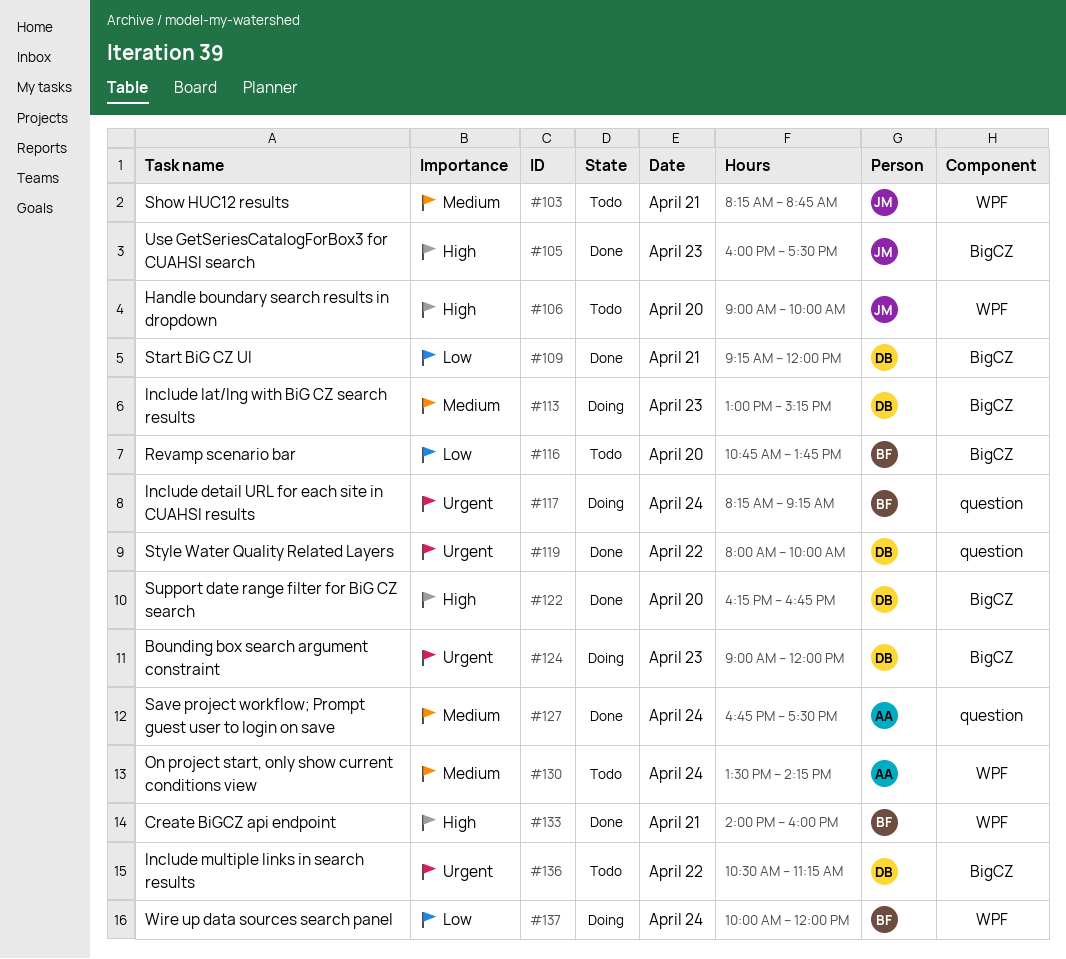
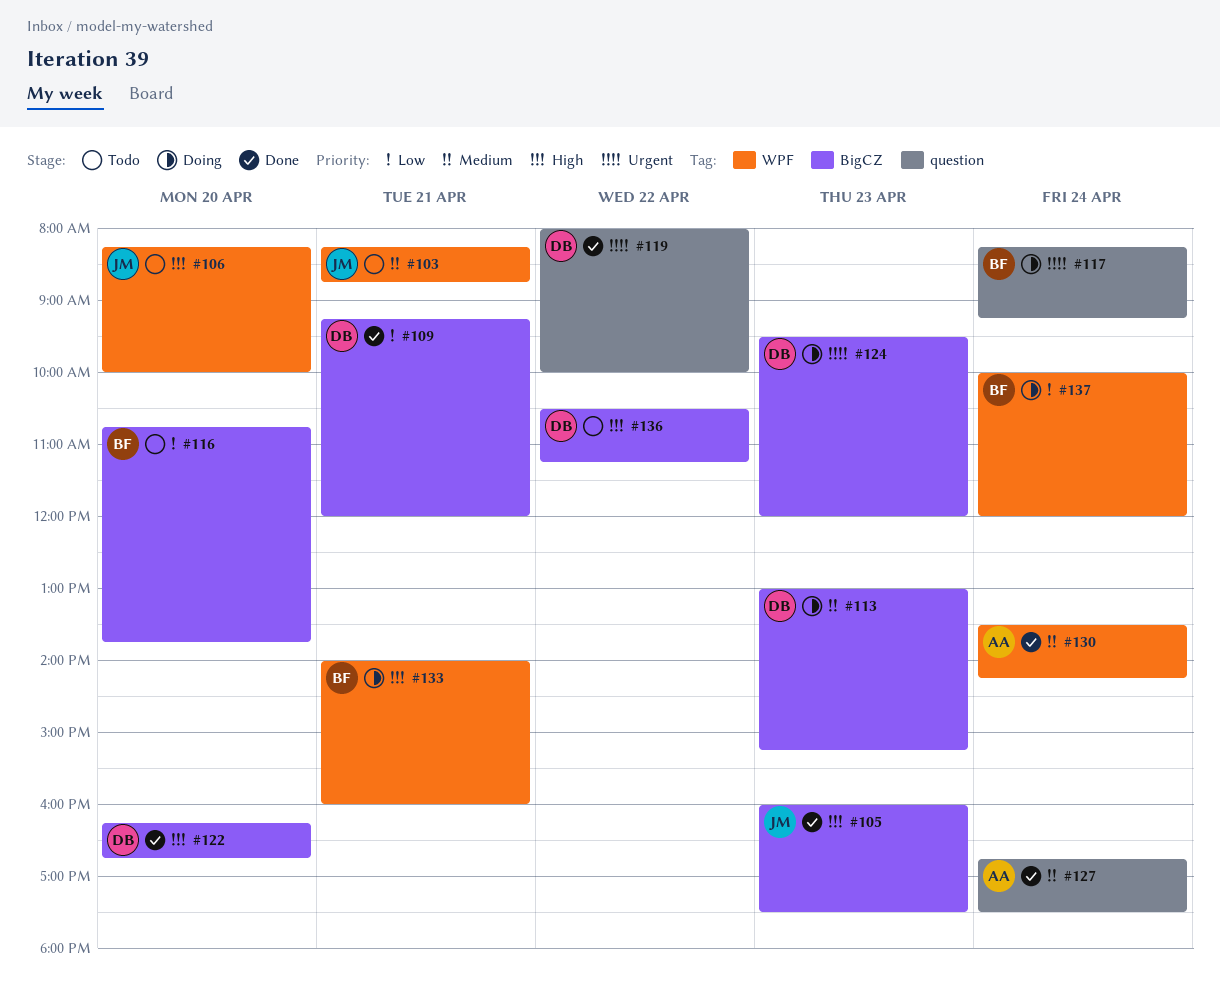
#106, begins: 09:00 -> 08:15
#124, begins: 09:00 -> 09:30
#130, status: Todo -> Done
#133, status: Done -> Doing
#136, priority: Urgent -> High

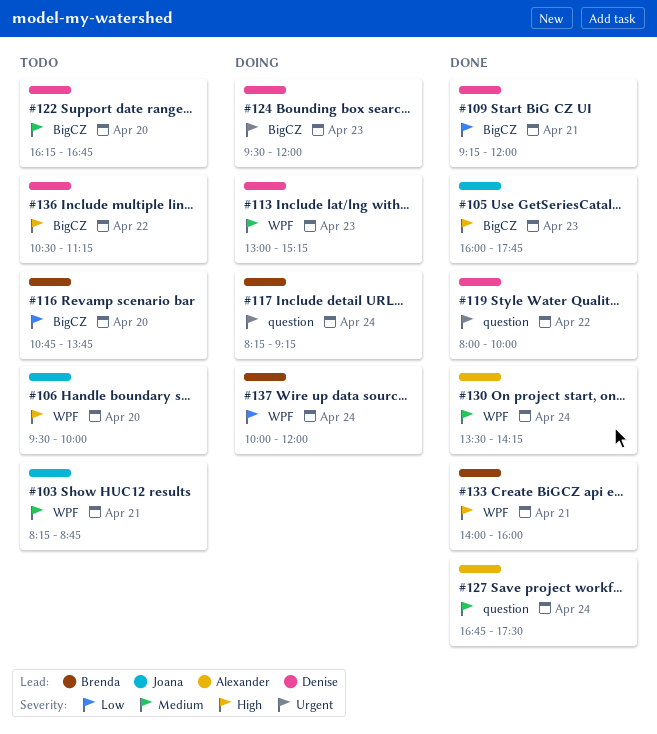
#105, ends: 17:30 -> 17:45
#106, begins: 08:15 -> 09:30
#113, label: BigCZ -> WPF
#122, status: Done -> Todo
#122, priority: High -> Medium
#133, status: Doing -> Done

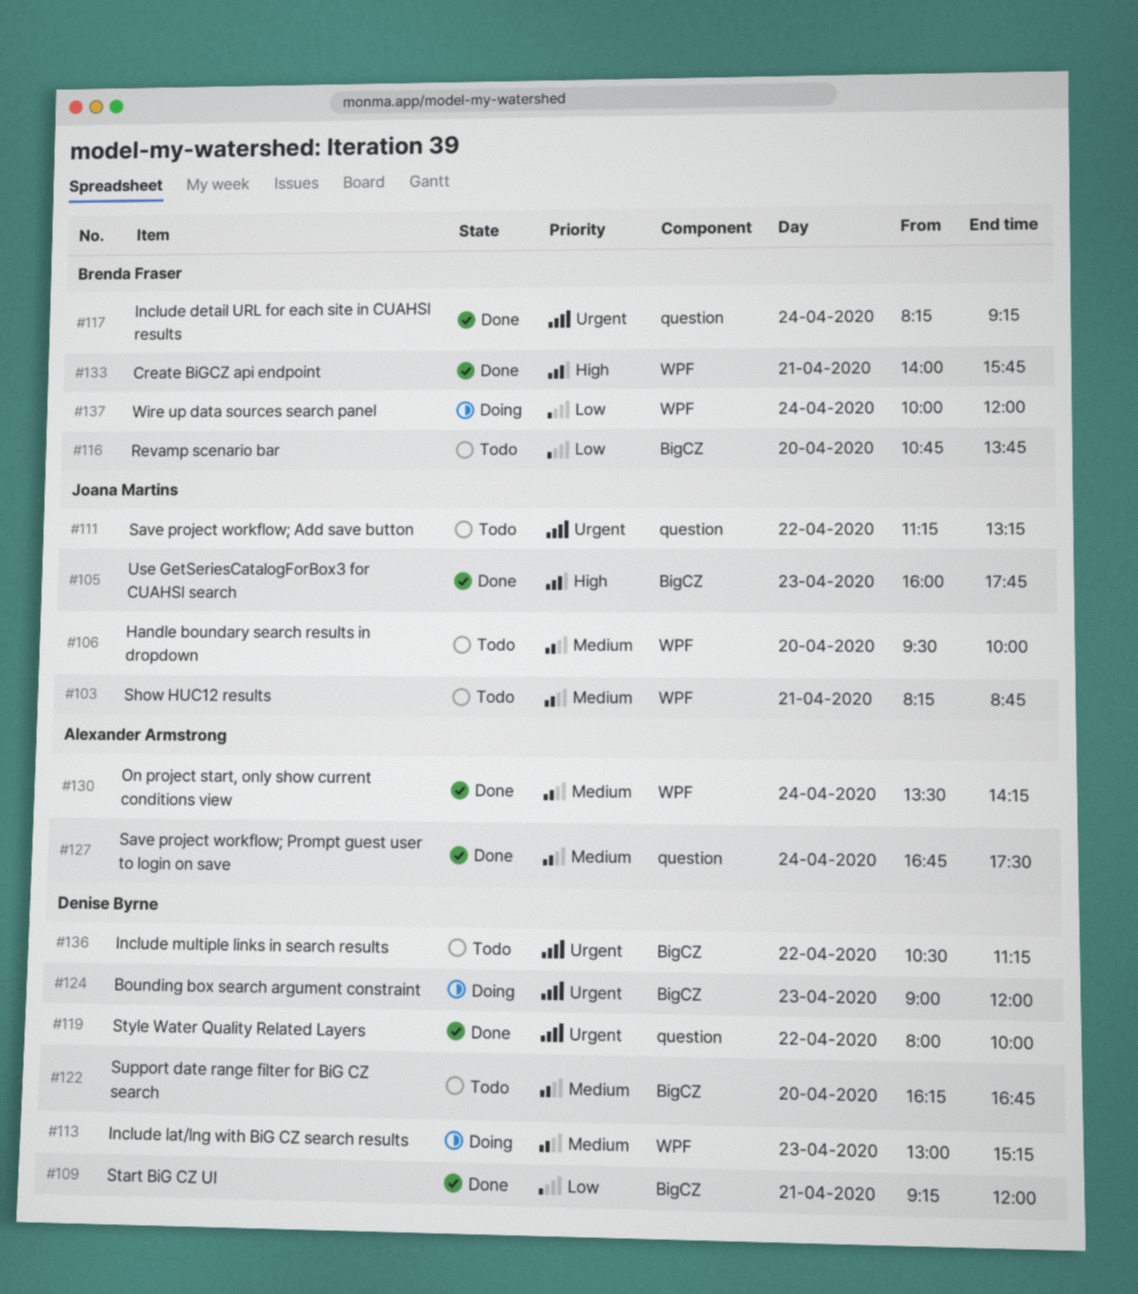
#106, priority: High -> Medium
#111: none -> present
#117, status: Doing -> Done
#124, begins: 09:30 -> 09:00
#133, ends: 16:00 -> 15:45
#136, priority: High -> Urgent

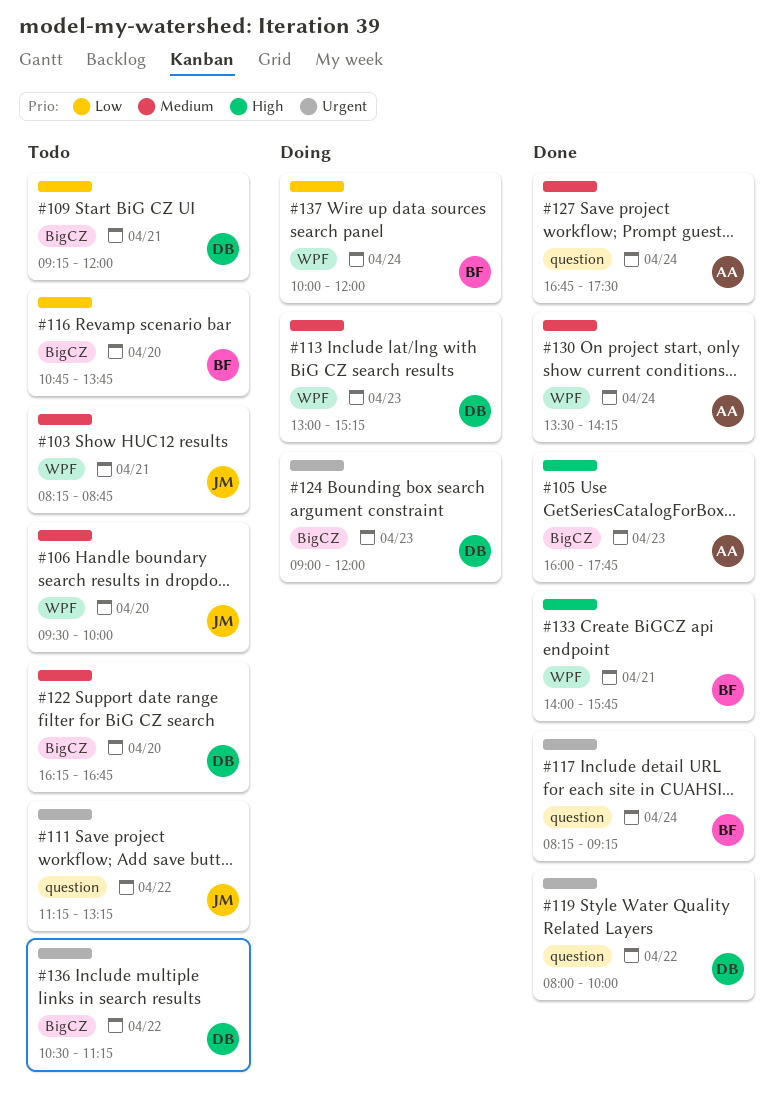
#105, owner: Joana Martins -> Alexander Armstrong
#109, status: Done -> Todo

